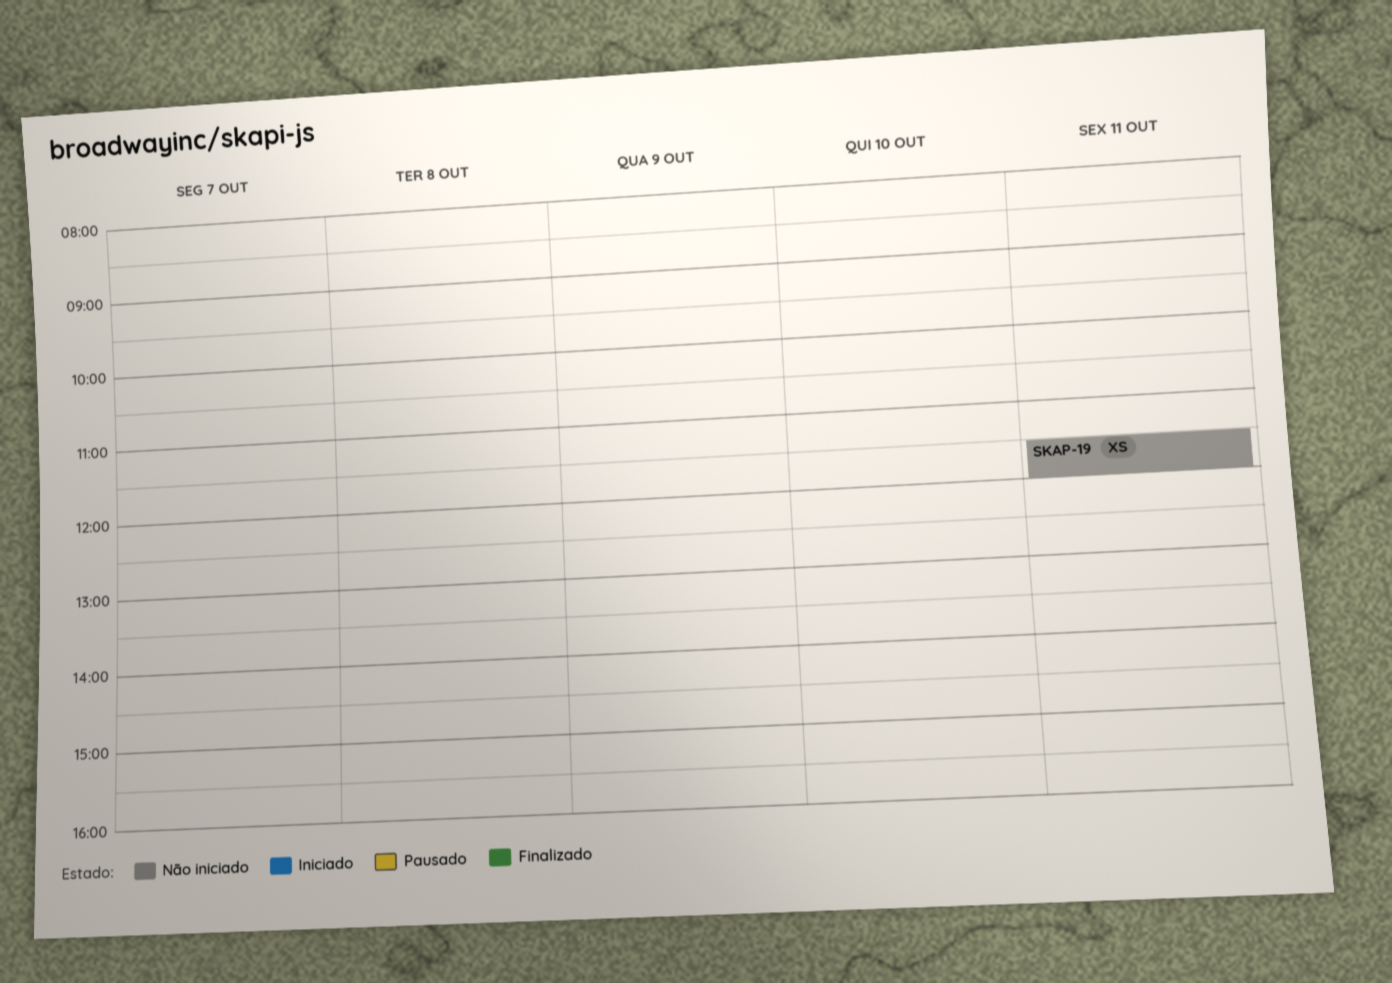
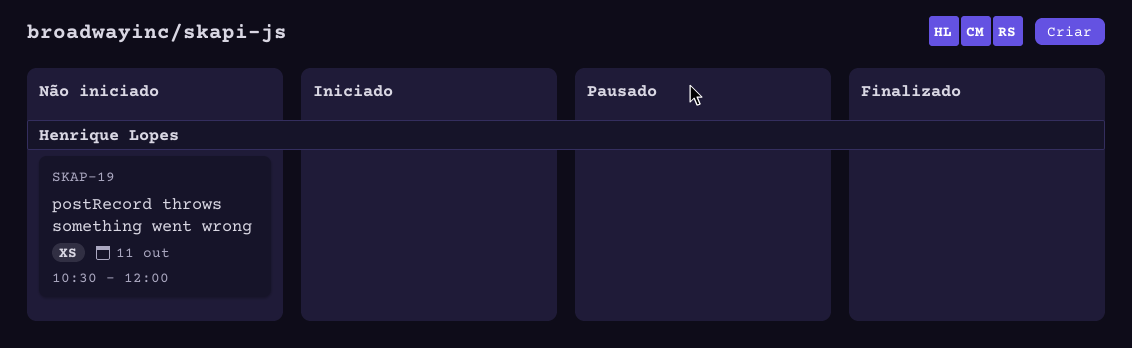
SKAP-19, begins: 11:30 -> 10:30

